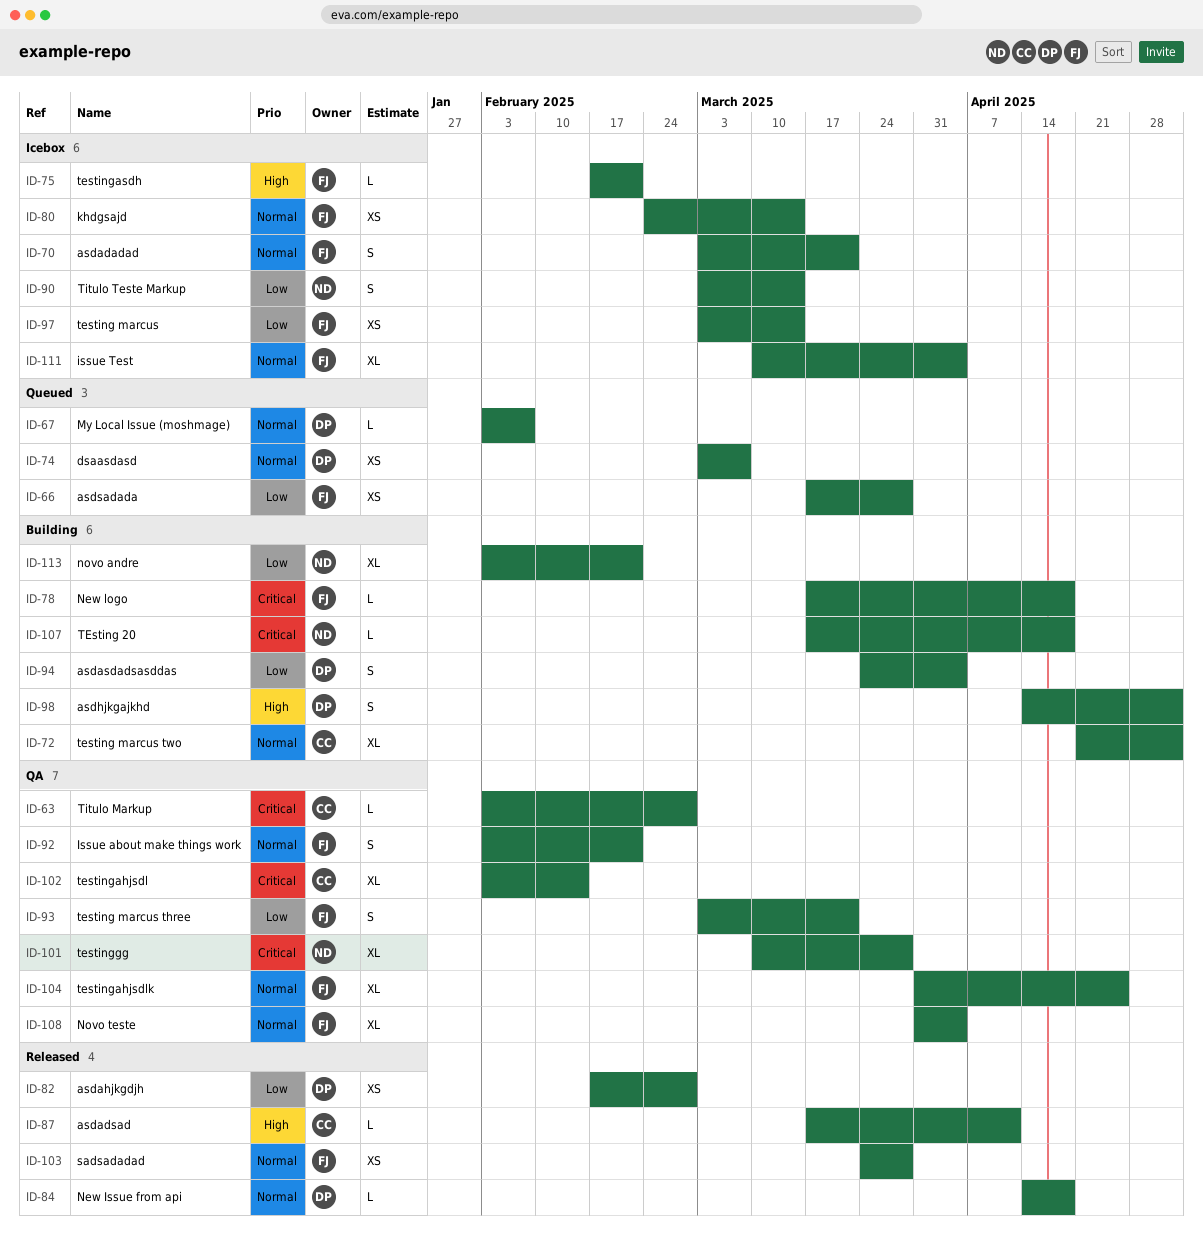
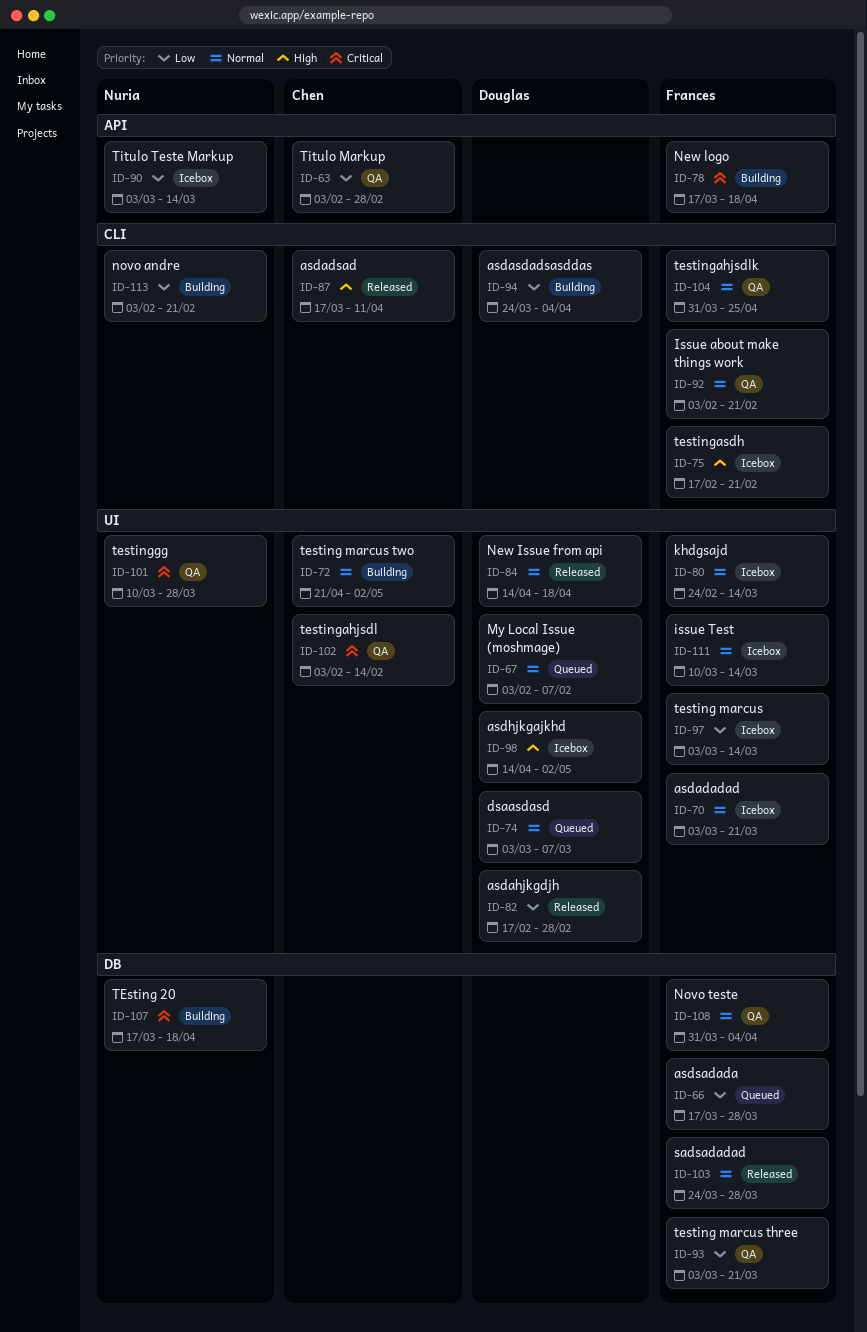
ID-63, priority: Critical -> Low
ID-98, status: Building -> Icebox
ID-111, due: Apr 4 -> Mar 14

